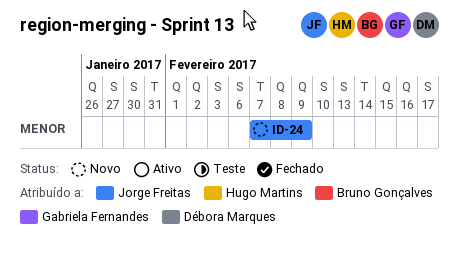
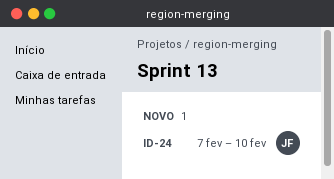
ID-24, due: Feb 9 -> Feb 10

